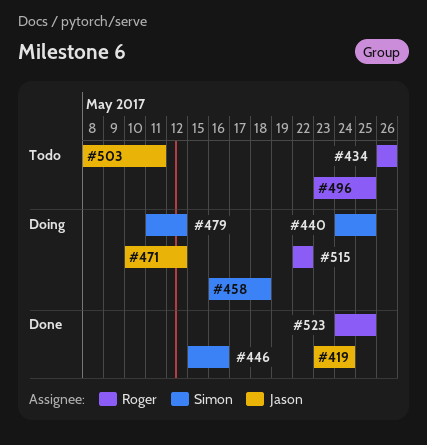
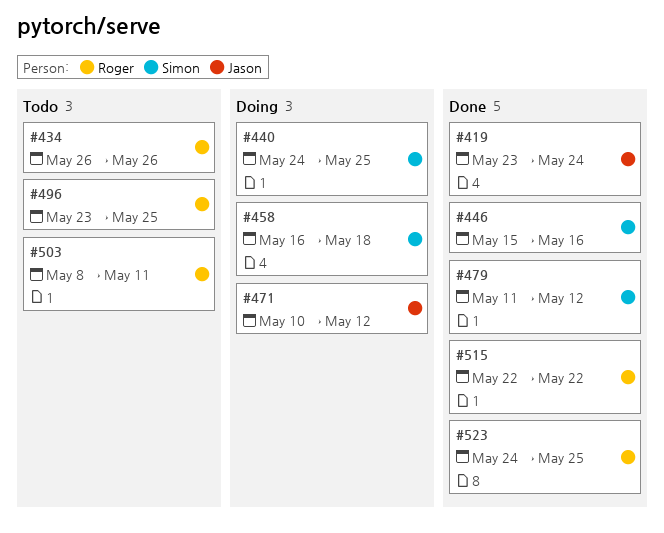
#479, status: Doing -> Done
#503, owner: Jason -> Roger
#515, status: Doing -> Done

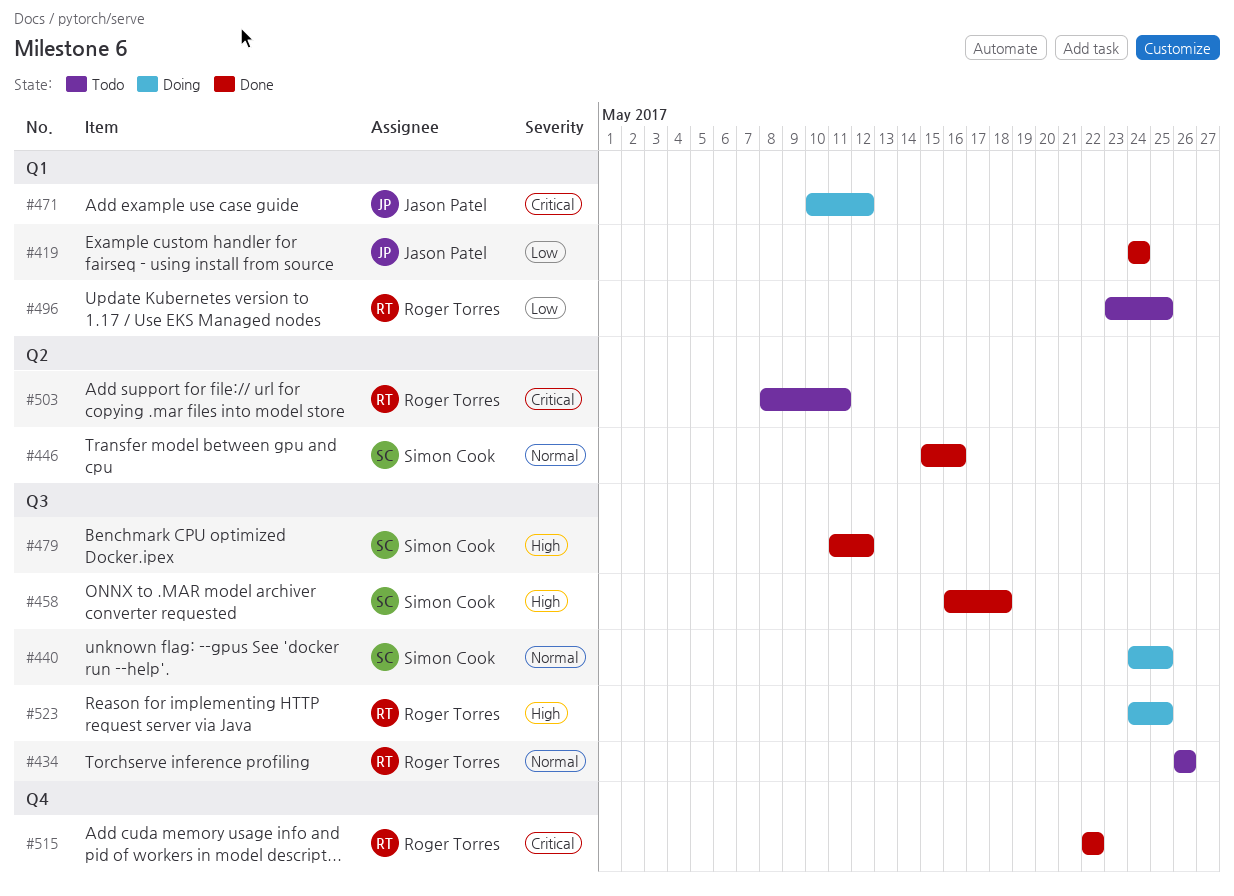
#419, start: May 23 -> May 24
#458, status: Doing -> Done
#523, status: Done -> Doing

